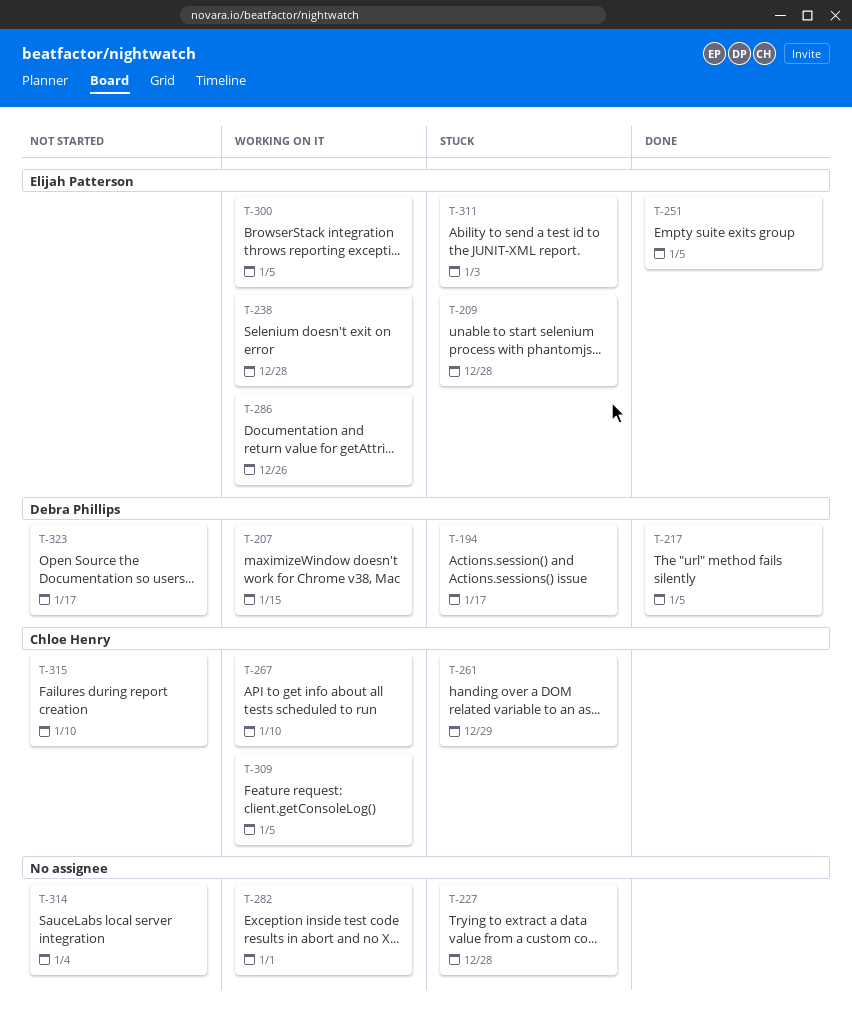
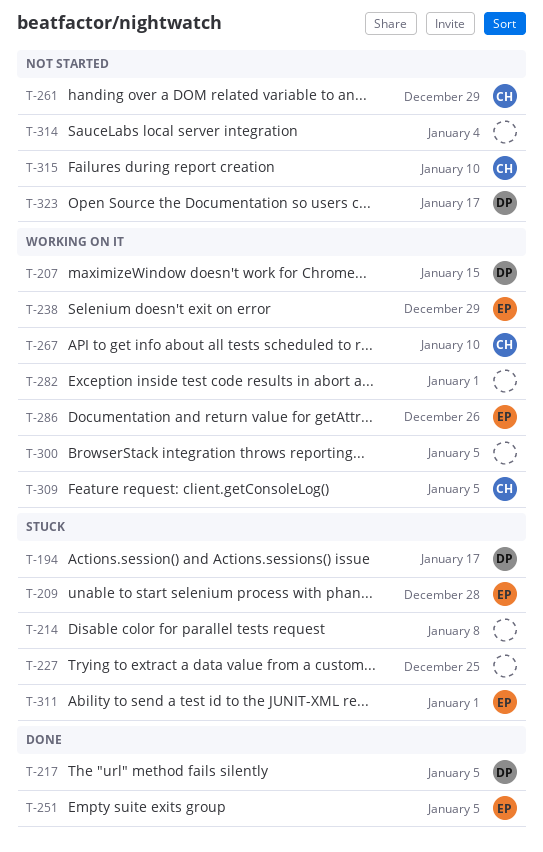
T-214: none -> present
T-227, due: Dec 28 -> Dec 25
T-238, due: Dec 28 -> Dec 29
T-261, status: Stuck -> Not started
T-300, owner: Elijah Patterson -> none
T-311, due: Jan 3 -> Jan 1

